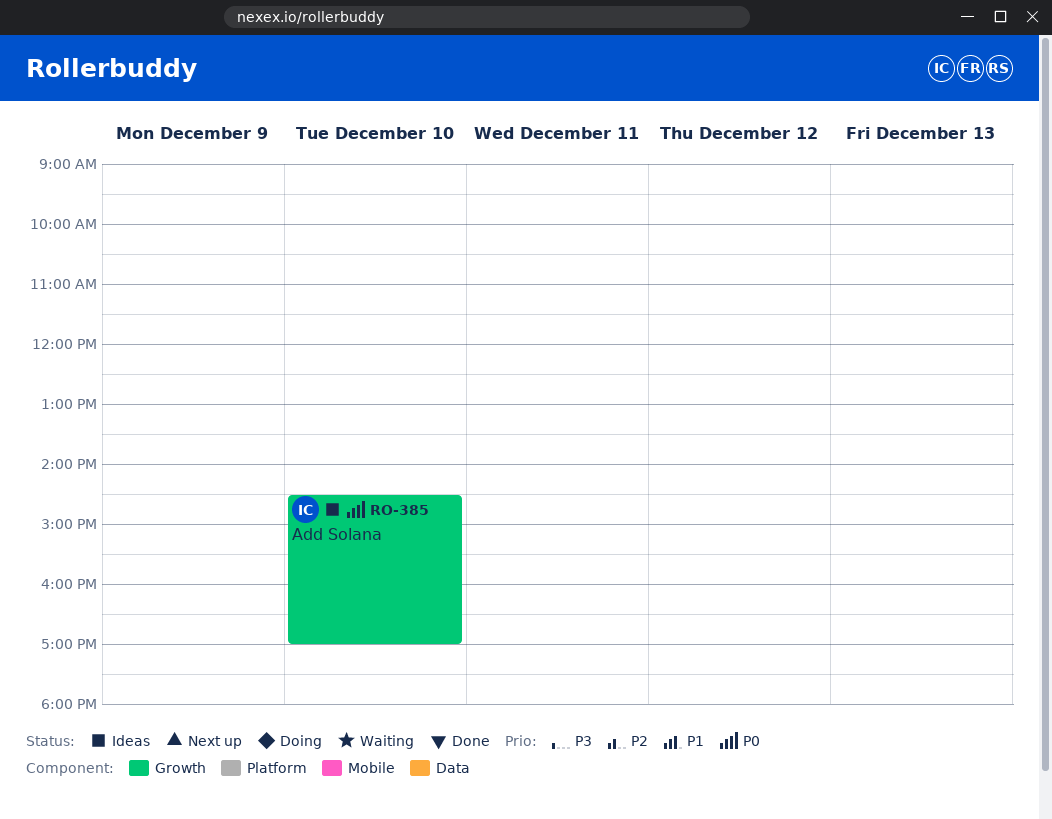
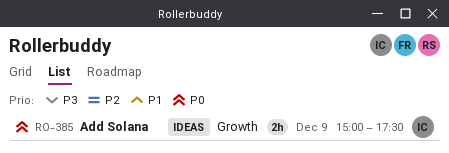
RO-385, day: Dec 10 -> Dec 9
RO-385, begins: 14:30 -> 15:00
RO-385, ends: 17:00 -> 17:30

